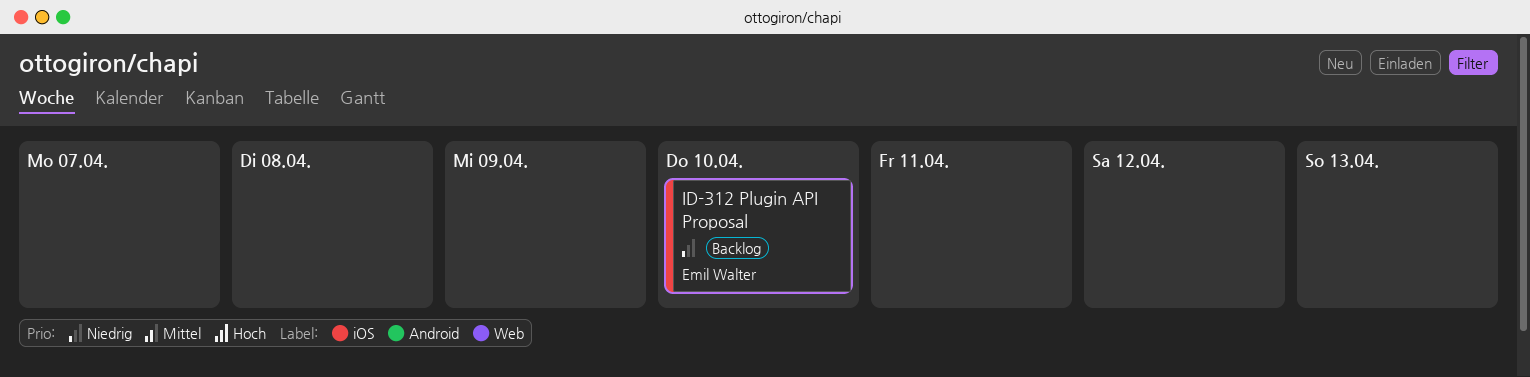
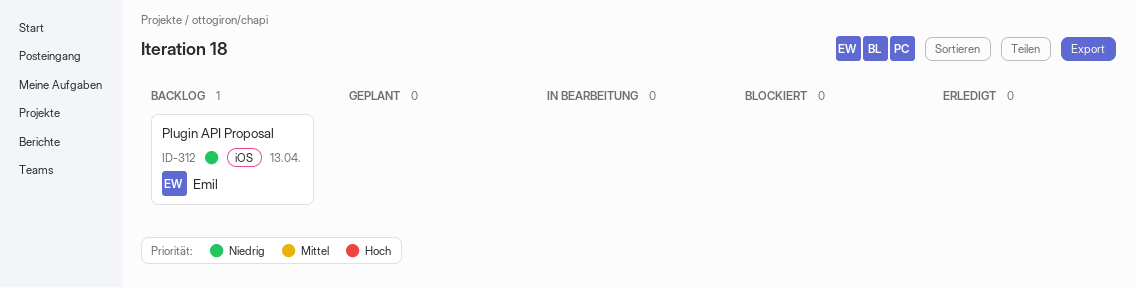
ID-312, due: Apr 10 -> Apr 13

